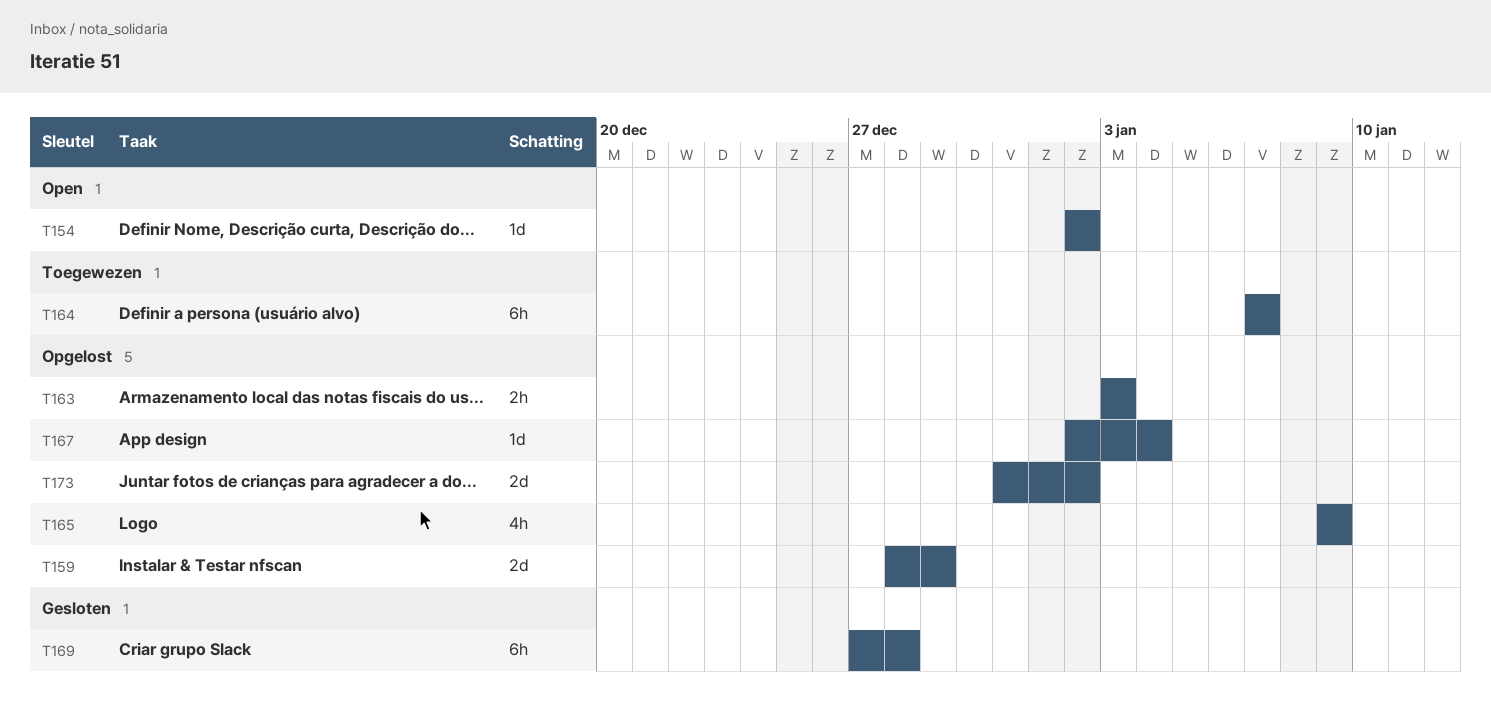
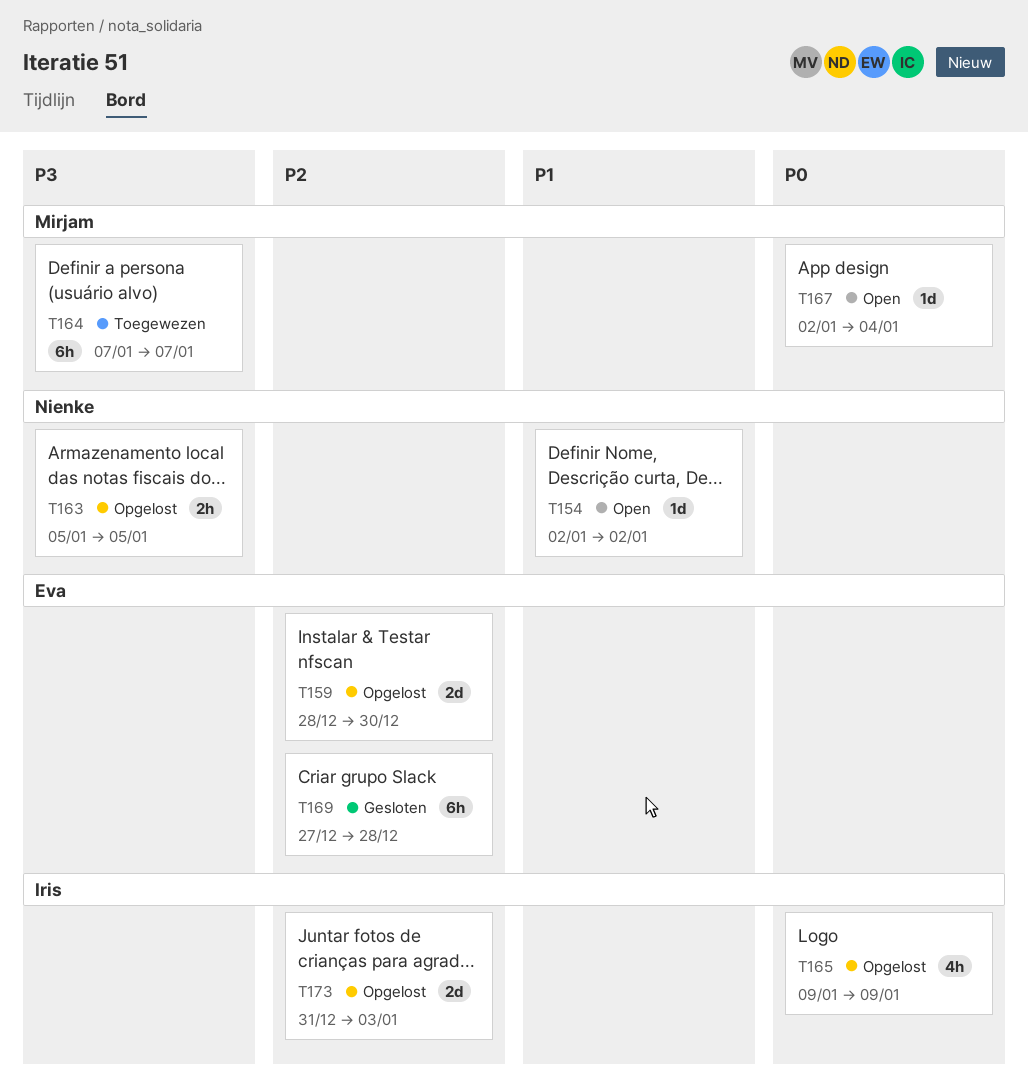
T159, due: Dec 29 -> Dec 30
T163, start: Jan 3 -> Jan 5
T163, due: Jan 3 -> Jan 5
T167, status: Opgelost -> Open
T173, due: Jan 2 -> Jan 3

